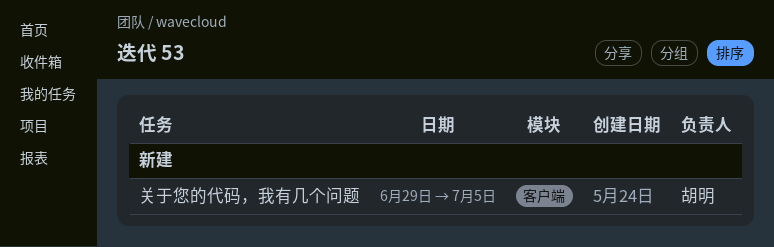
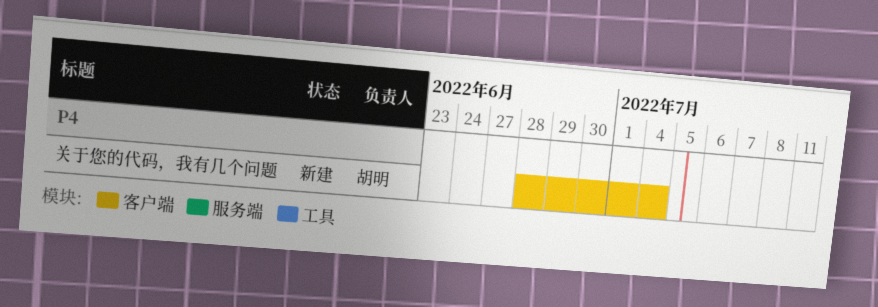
关于您的代码，我有几个问题, start: Jun 29 -> Jun 28
关于您的代码，我有几个问题, due: Jul 5 -> Jul 4

